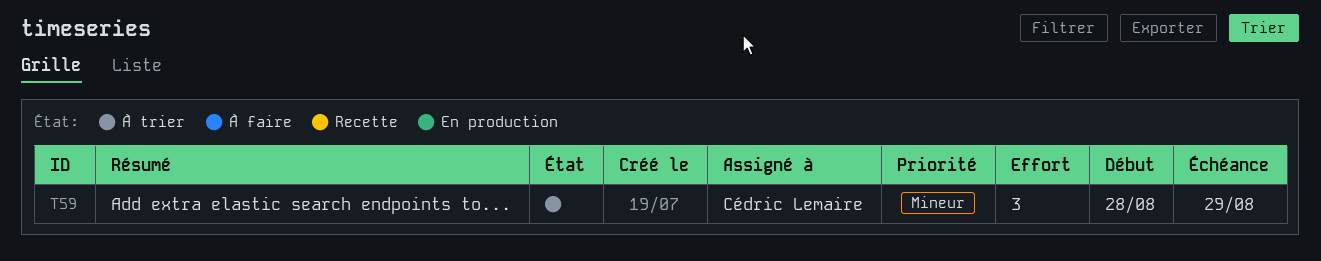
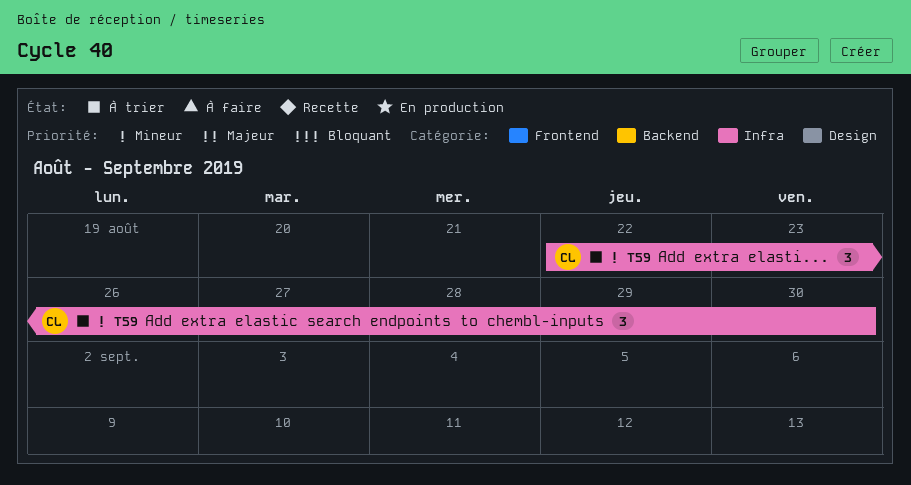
T59, start: Aug 28 -> Aug 22
T59, due: Aug 29 -> Aug 30

